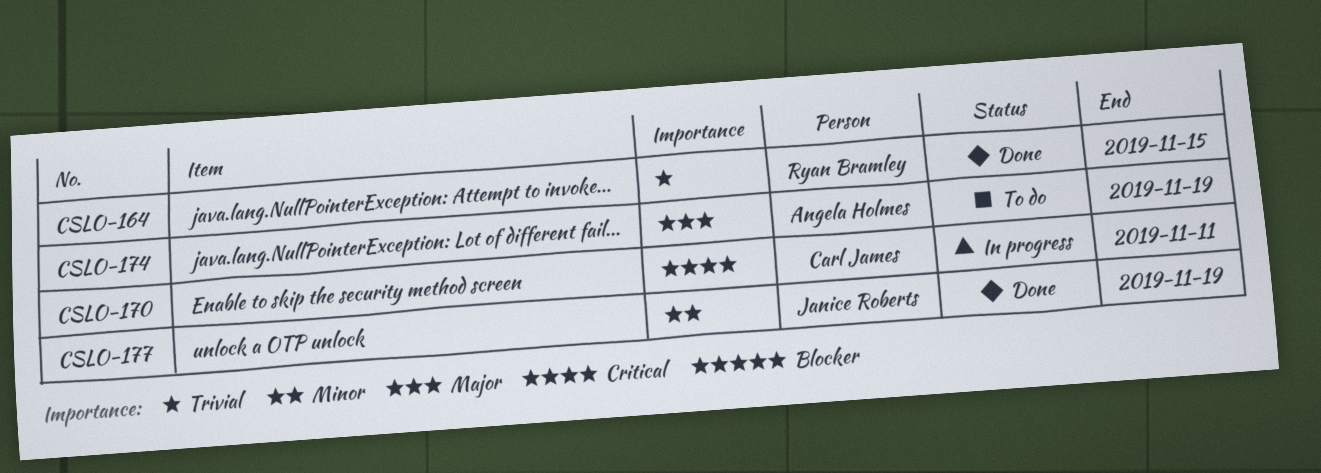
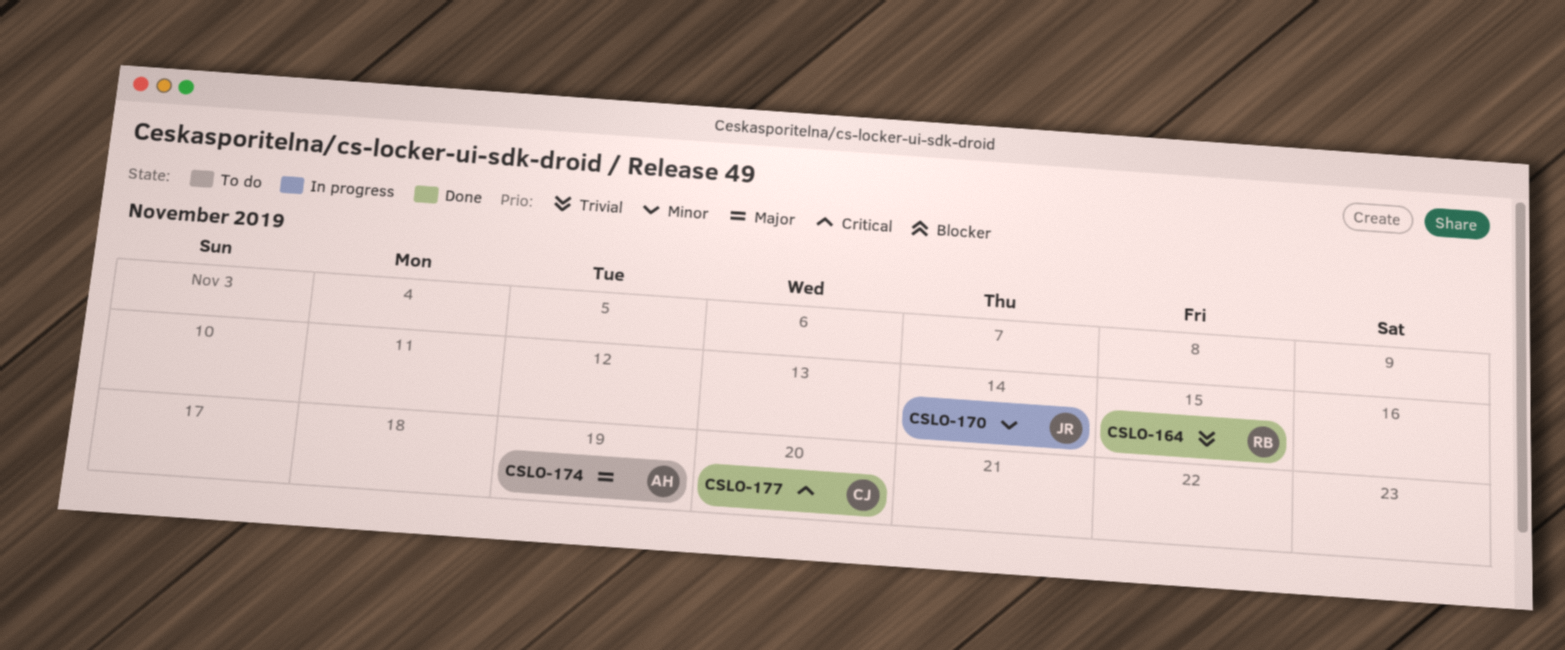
CSLO-170, owner: Carl James -> Janice Roberts
CSLO-170, priority: Critical -> Minor
CSLO-170, due: Nov 11 -> Nov 14
CSLO-177, owner: Janice Roberts -> Carl James
CSLO-177, priority: Minor -> Critical
CSLO-177, due: Nov 19 -> Nov 20

